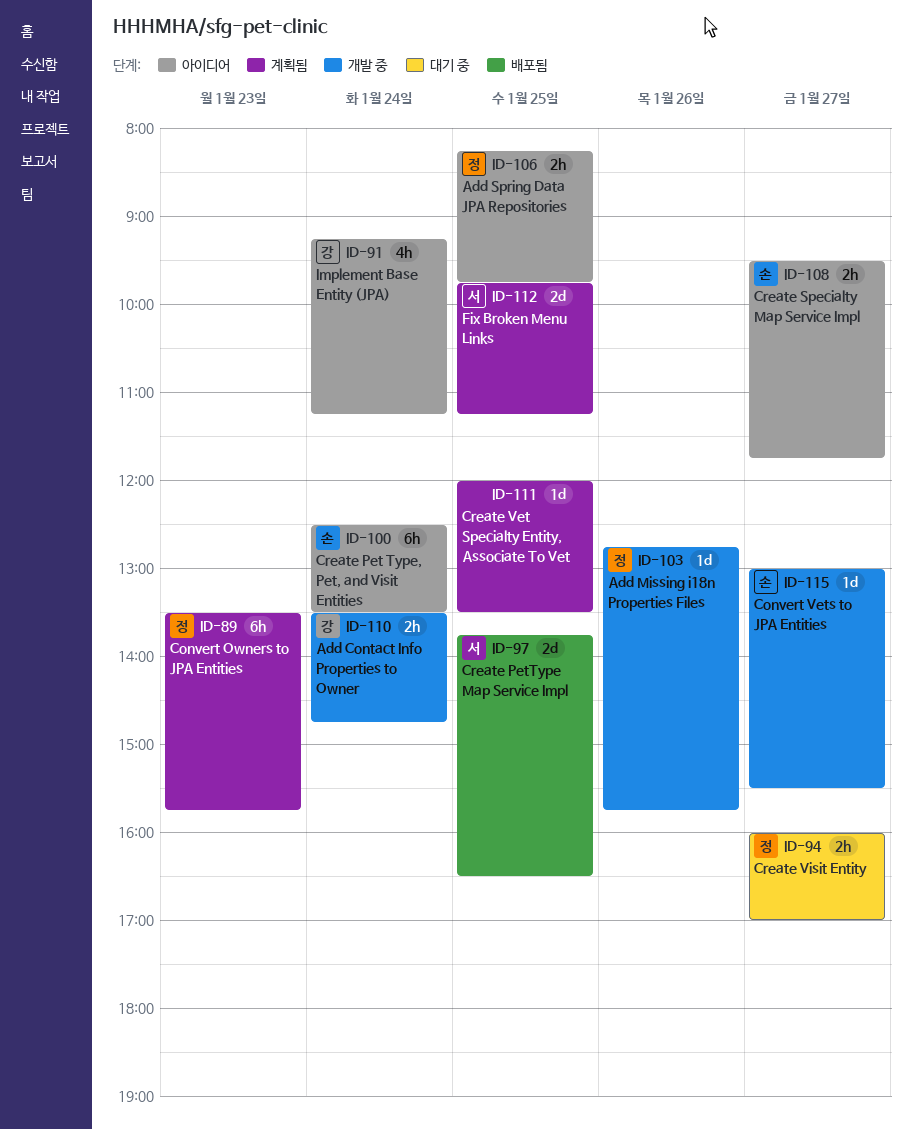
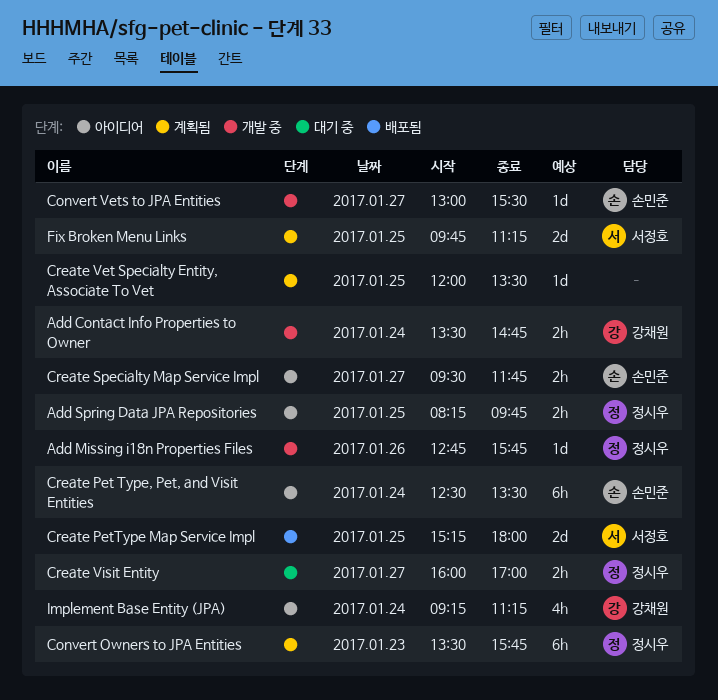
Create PetType Map Service Impl, begins: 13:45 -> 15:15
Create PetType Map Service Impl, ends: 16:30 -> 18:00

